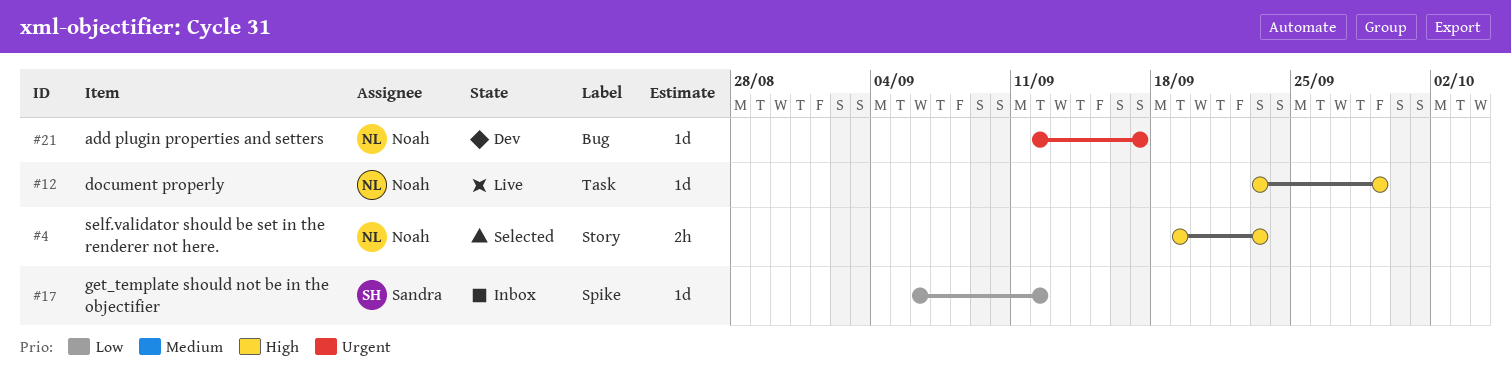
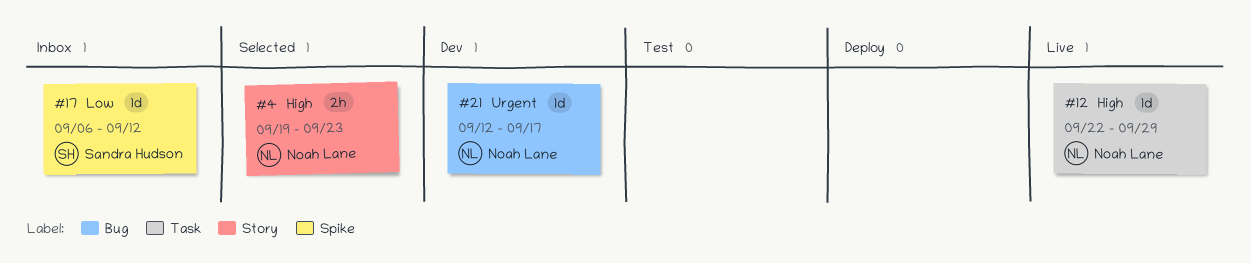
#12, start: Sep 23 -> Sep 22

